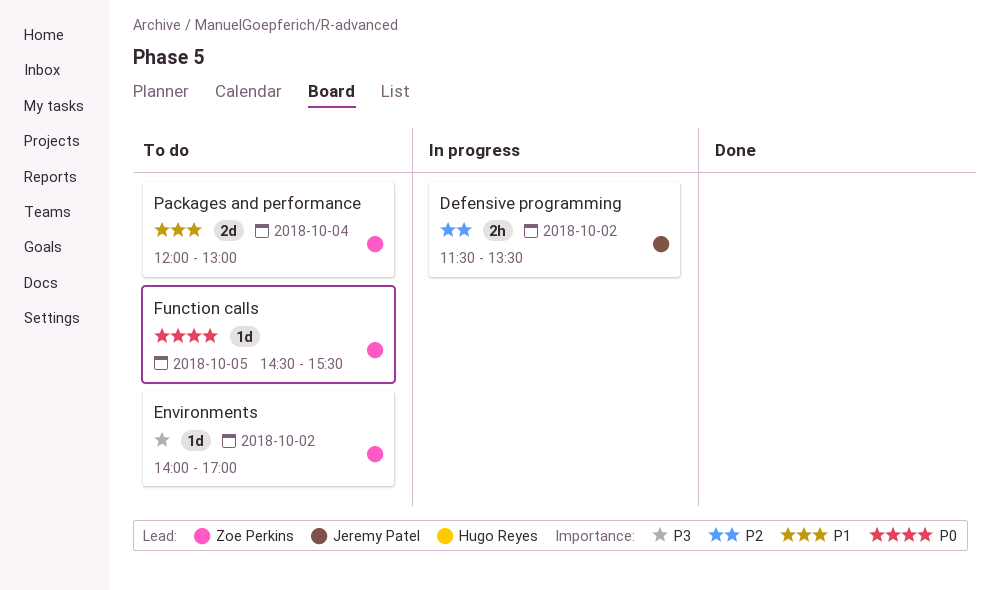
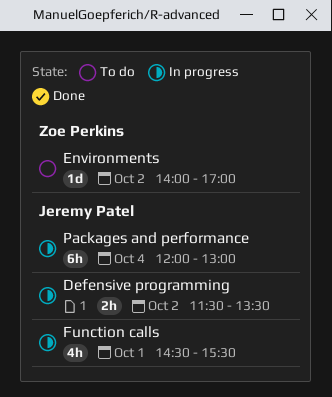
Function calls, status: To do -> In progress
Function calls, owner: Zoe Perkins -> Jeremy Patel
Function calls, estimate: 1d -> 4h
Function calls, day: Oct 5 -> Oct 1
Packages and performance, status: To do -> In progress
Packages and performance, owner: Zoe Perkins -> Jeremy Patel
Packages and performance, estimate: 2d -> 6h

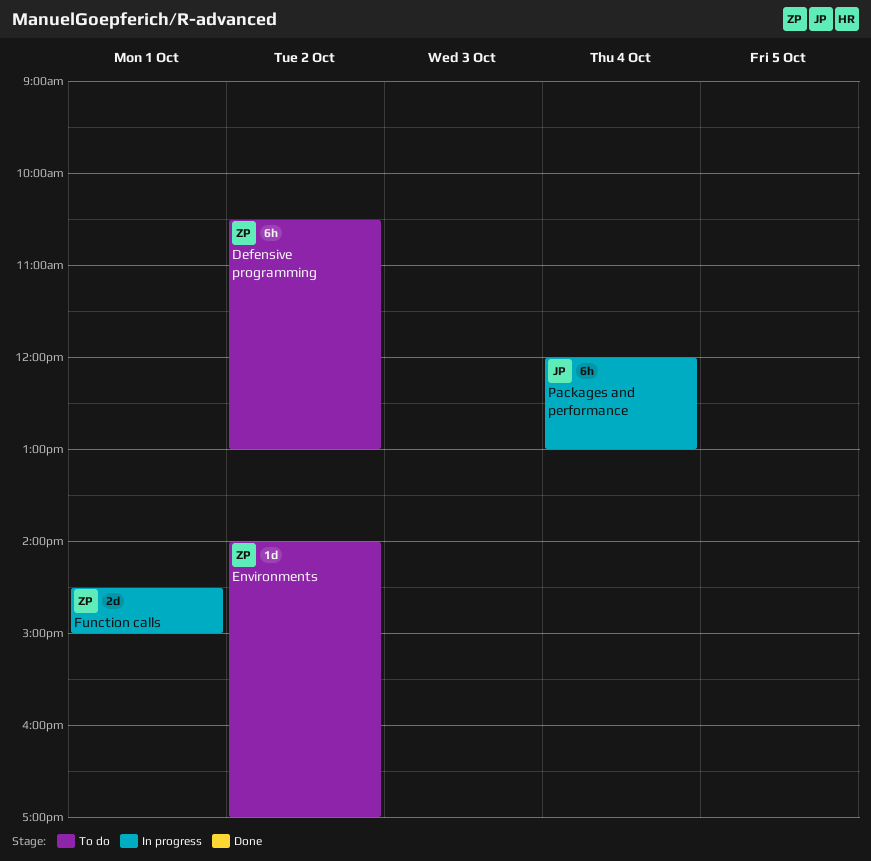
Defensive programming, status: In progress -> To do
Defensive programming, owner: Jeremy Patel -> Zoe Perkins
Defensive programming, estimate: 2h -> 6h
Defensive programming, begins: 11:30 -> 10:30
Defensive programming, ends: 13:30 -> 13:00
Function calls, owner: Jeremy Patel -> Zoe Perkins
Function calls, estimate: 4h -> 2d
Function calls, ends: 15:30 -> 15:00

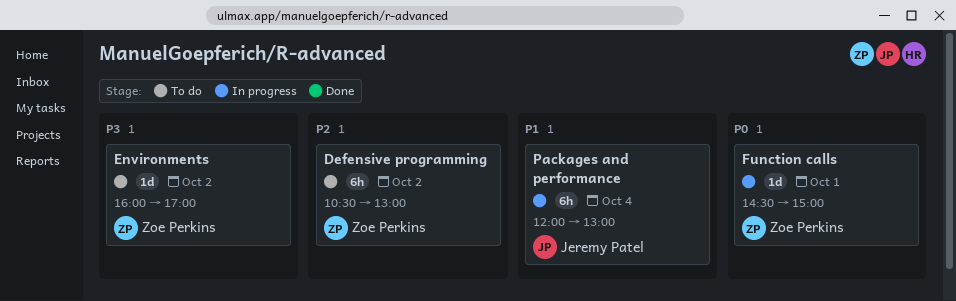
Environments, begins: 14:00 -> 16:00
Function calls, estimate: 2d -> 1d

